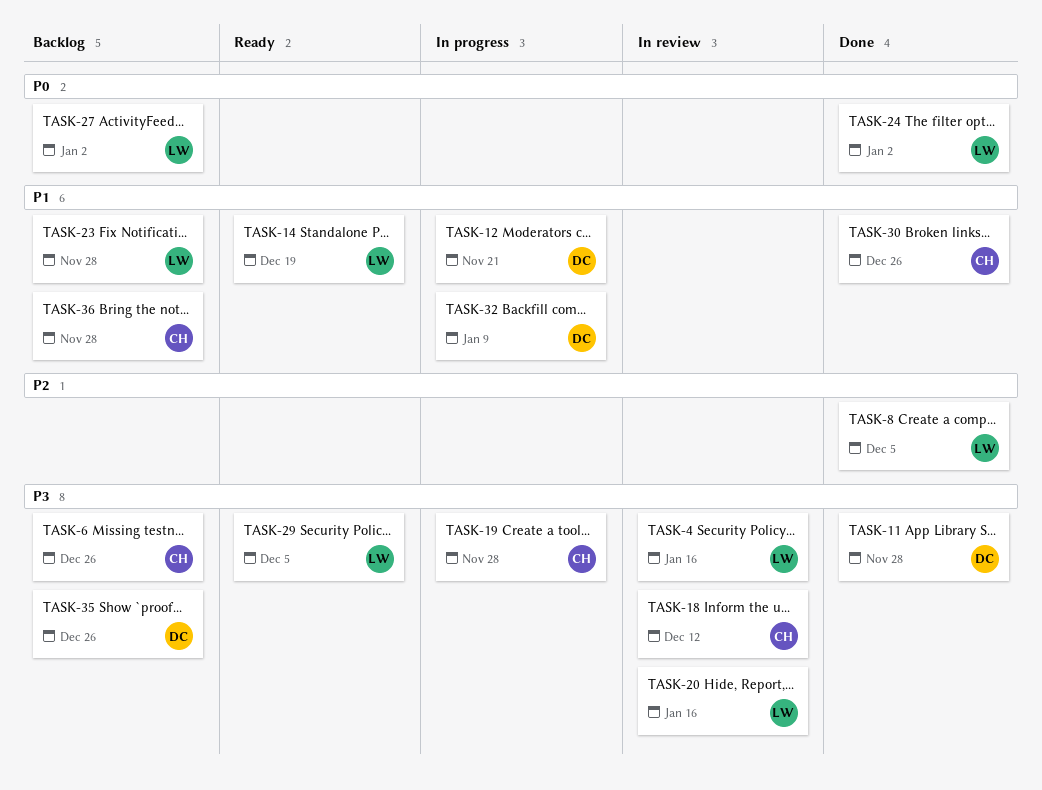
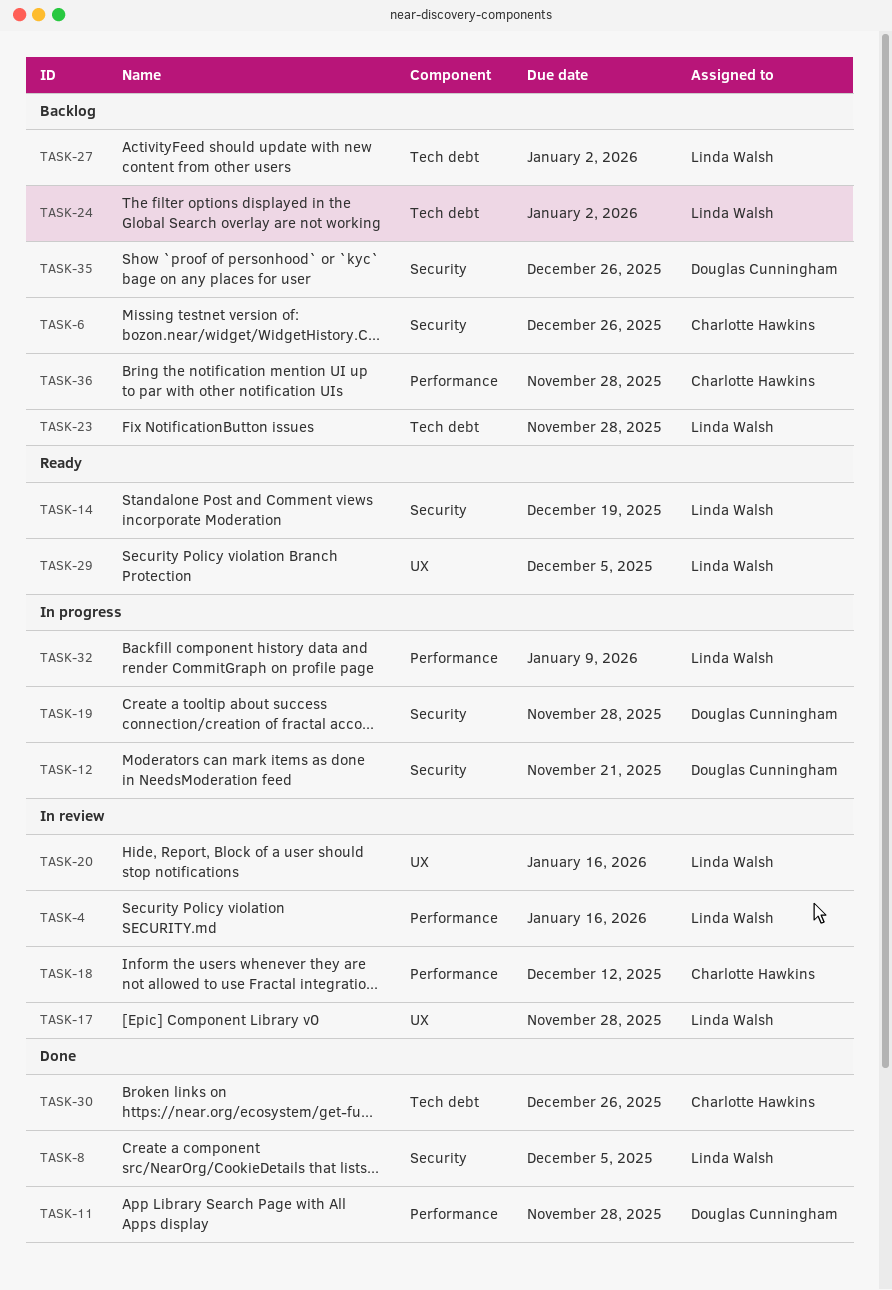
TASK-17: none -> present
TASK-19, owner: Charlotte Hawkins -> Douglas Cunningham
TASK-24, status: Done -> Backlog
TASK-32, owner: Douglas Cunningham -> Linda Walsh

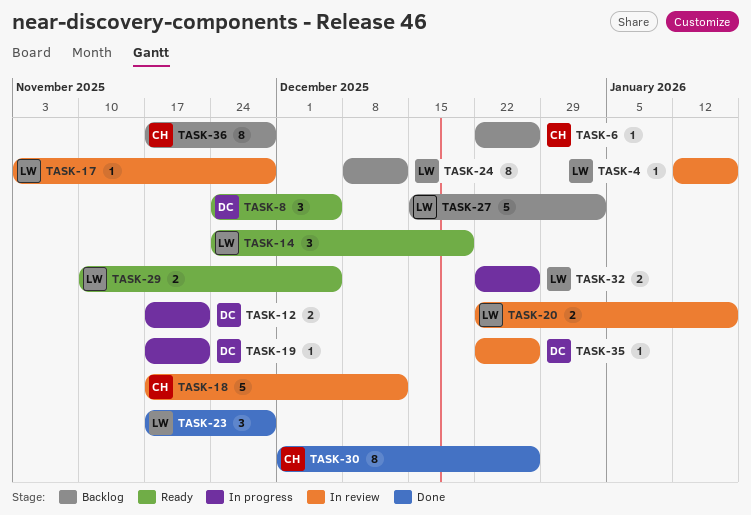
TASK-8, status: Done -> Ready
TASK-8, owner: Linda Walsh -> Douglas Cunningham
TASK-11: present -> none
TASK-19, due: Nov 28 -> Nov 21
TASK-23, status: Backlog -> Done
TASK-24, due: Jan 2 -> Dec 12
TASK-32, due: Jan 9 -> Dec 26
TASK-35, status: Backlog -> In review

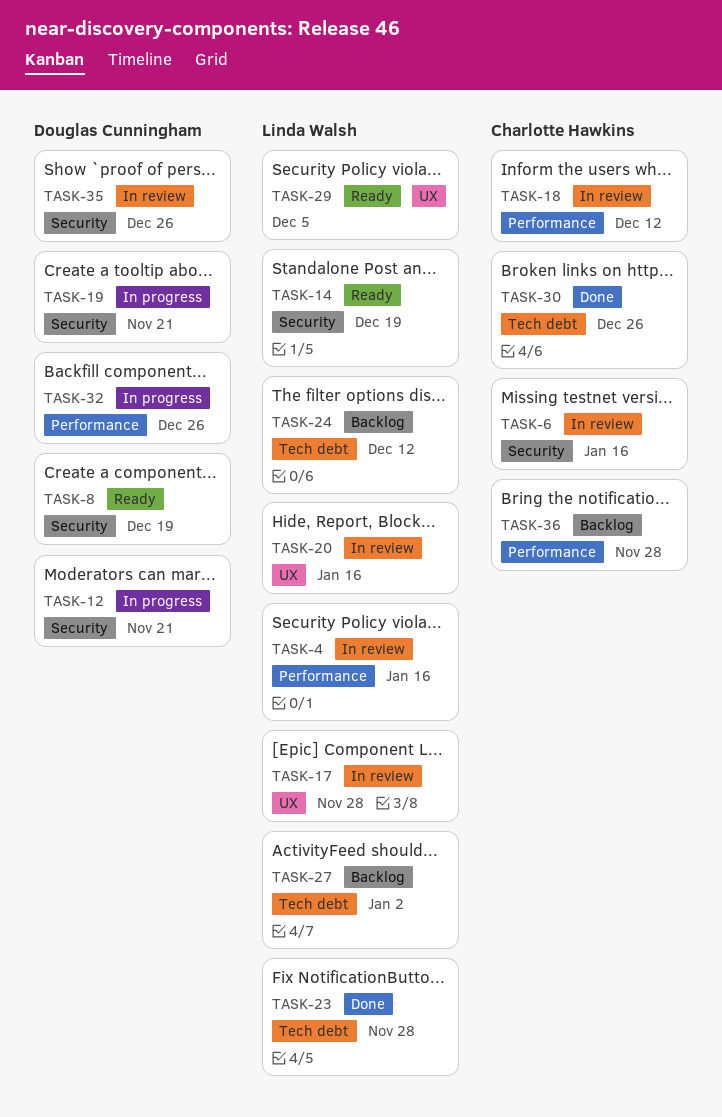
TASK-6, status: Backlog -> In review
TASK-6, due: Dec 26 -> Jan 16
TASK-8, due: Dec 5 -> Dec 19
TASK-32, owner: Linda Walsh -> Douglas Cunningham

